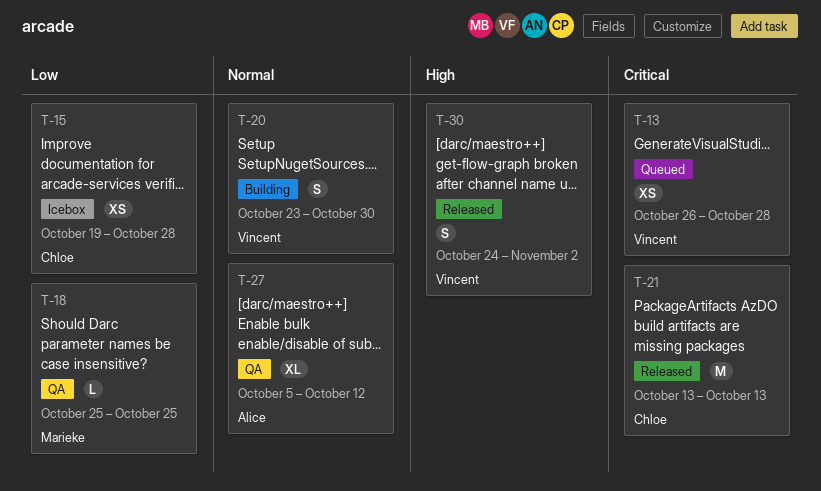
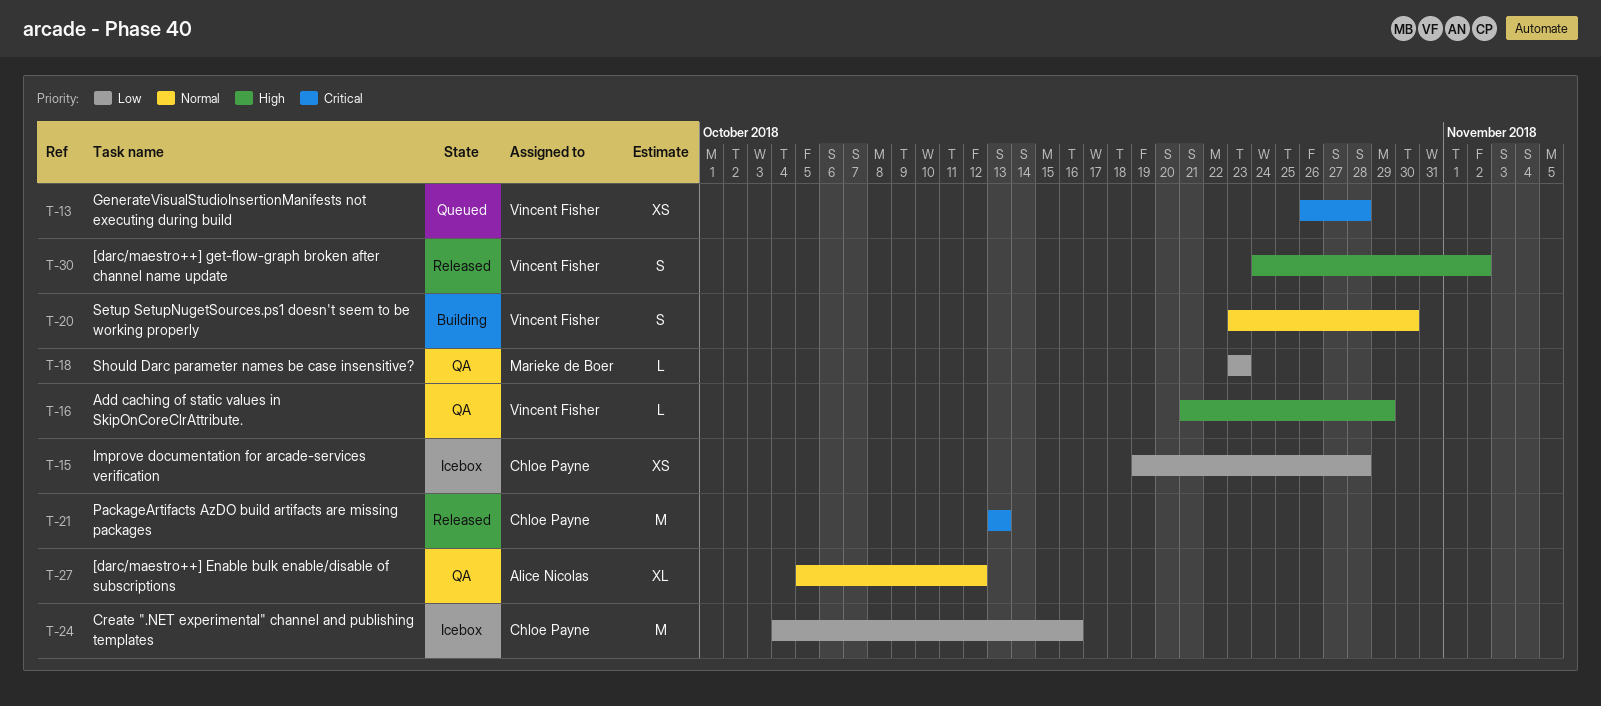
T-16: none -> present
T-18, start: Oct 25 -> Oct 23
T-18, due: Oct 25 -> Oct 23
T-24: none -> present

